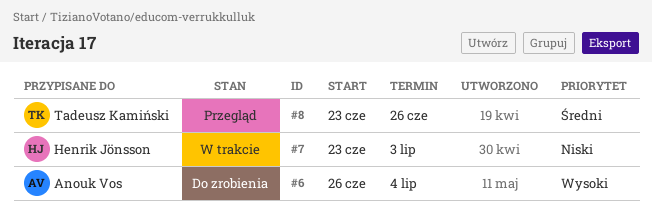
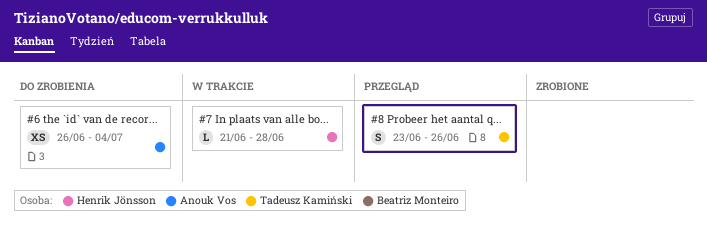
#7, start: Jun 23 -> Jun 21
#7, due: Jul 3 -> Jun 28

